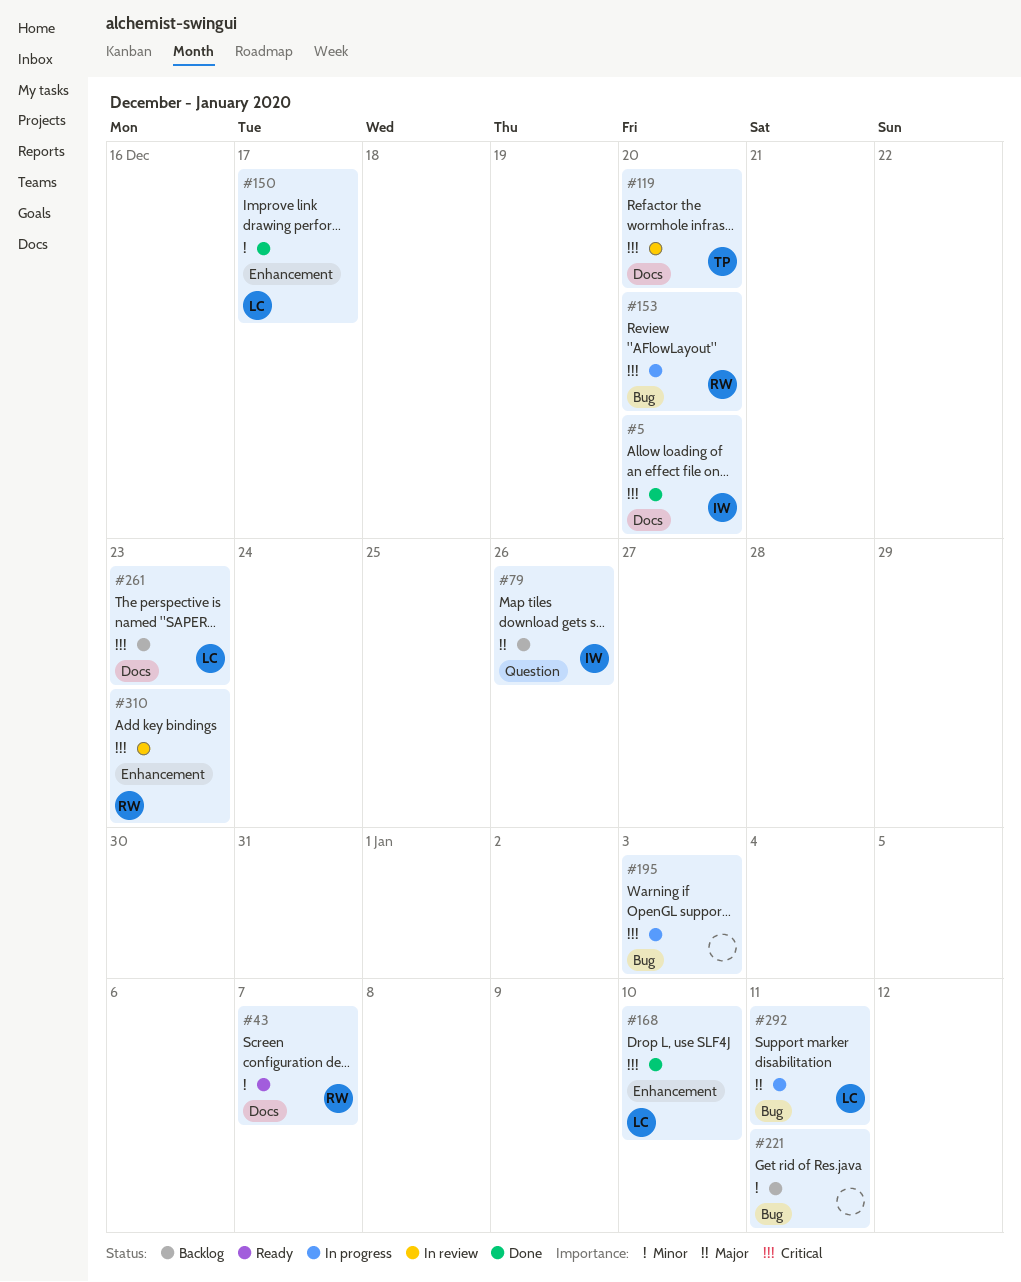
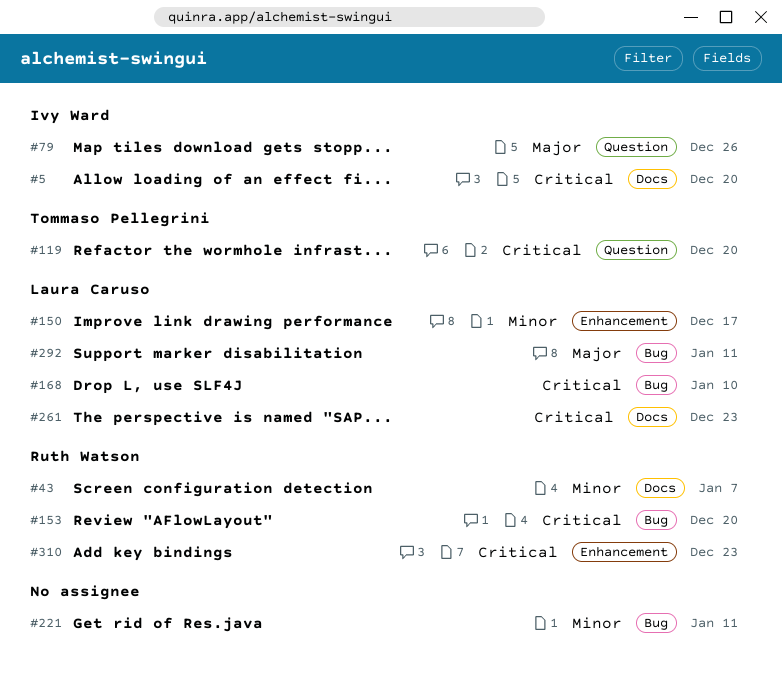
#119, label: Docs -> Question
#168, label: Enhancement -> Bug
#195: present -> none

